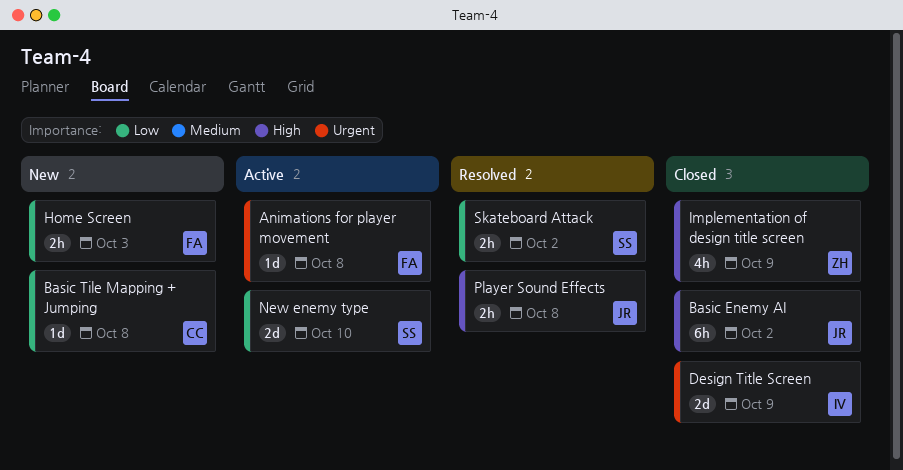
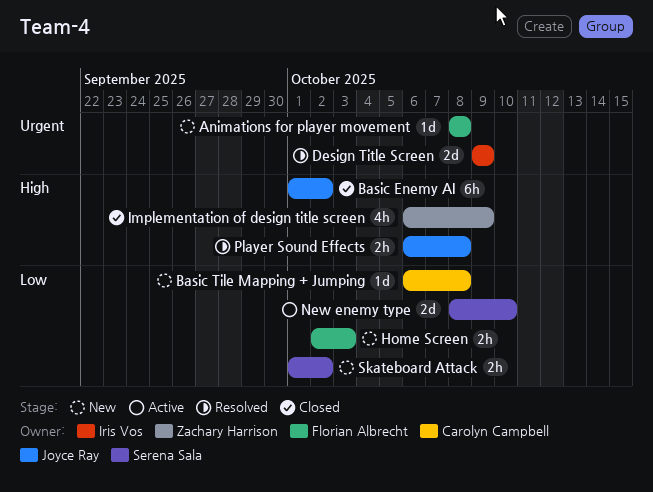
Animations for player movement, status: Active -> New
Design Title Screen, status: Closed -> Resolved
Skateboard Attack, status: Resolved -> New

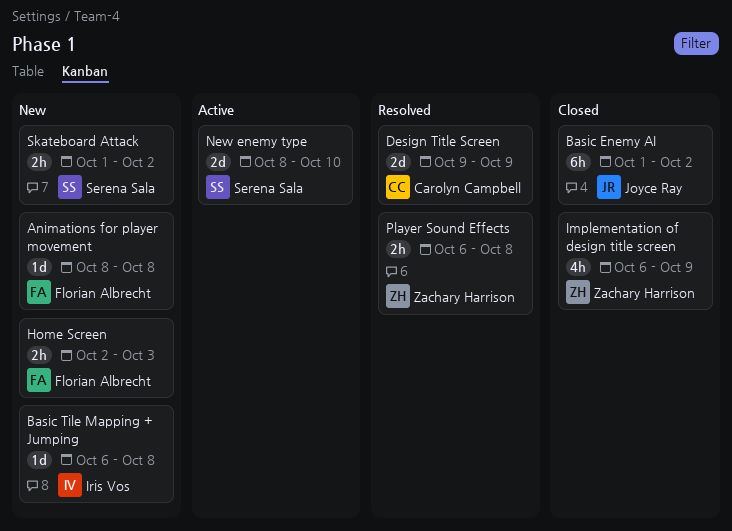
Basic Tile Mapping + Jumping, owner: Carolyn Campbell -> Iris Vos
Design Title Screen, owner: Iris Vos -> Carolyn Campbell
Player Sound Effects, owner: Joyce Ray -> Zachary Harrison

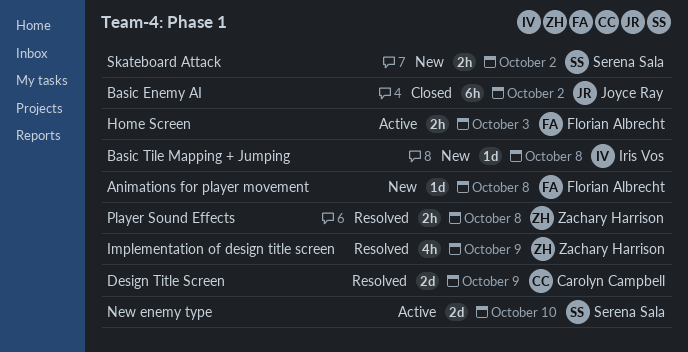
Home Screen, status: New -> Active
Implementation of design title screen, status: Closed -> Resolved

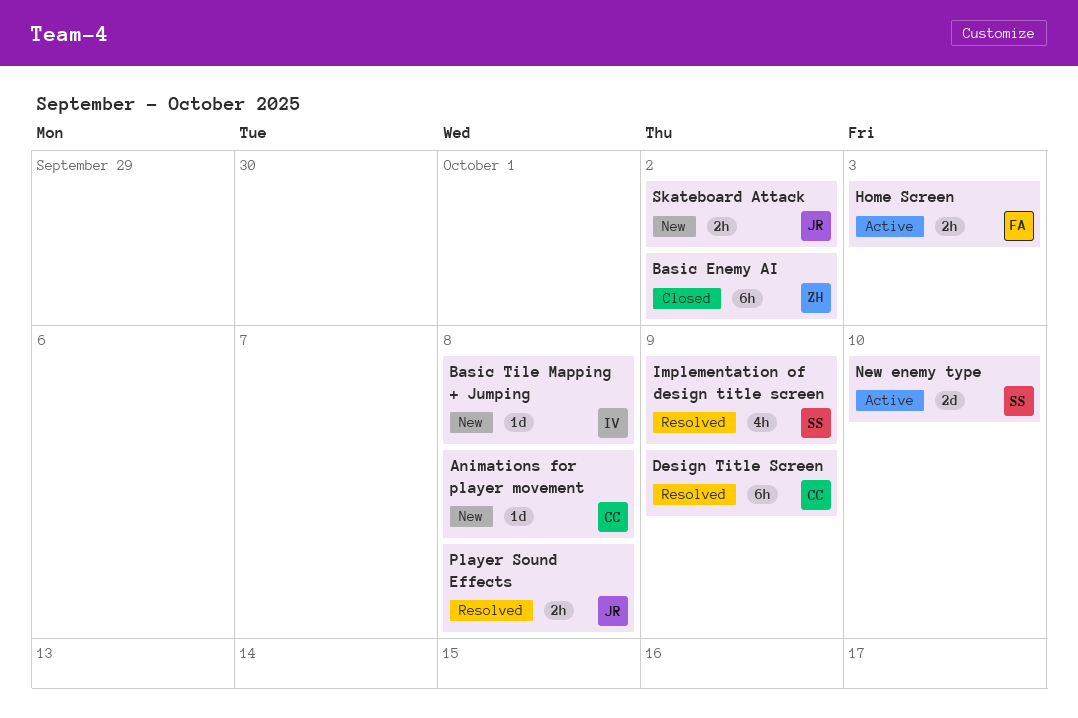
Animations for player movement, owner: Florian Albrecht -> Carolyn Campbell
Basic Enemy AI, owner: Joyce Ray -> Zachary Harrison
Design Title Screen, estimate: 2d -> 6h
Implementation of design title screen, owner: Zachary Harrison -> Serena Sala
Player Sound Effects, owner: Zachary Harrison -> Joyce Ray
Skateboard Attack, owner: Serena Sala -> Joyce Ray

